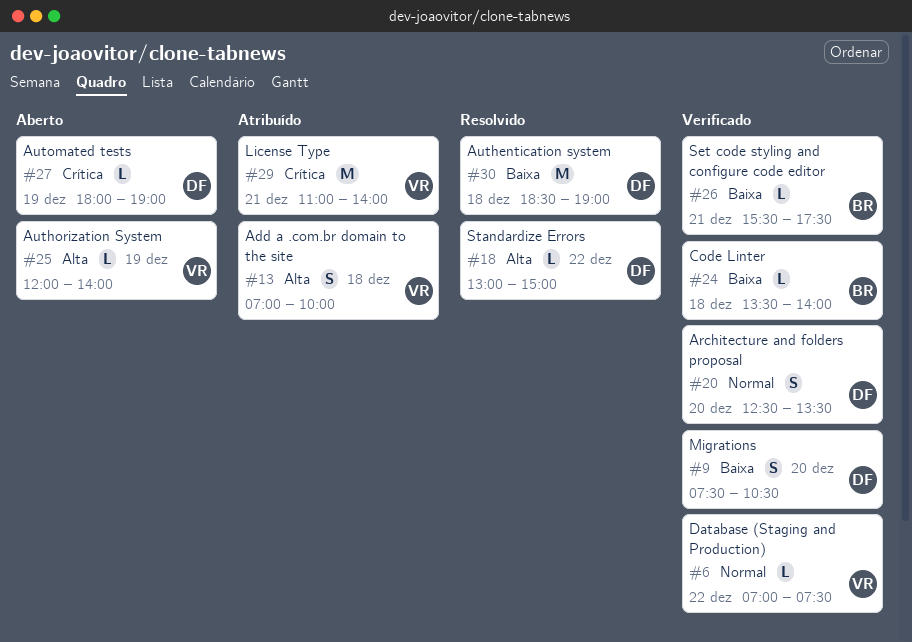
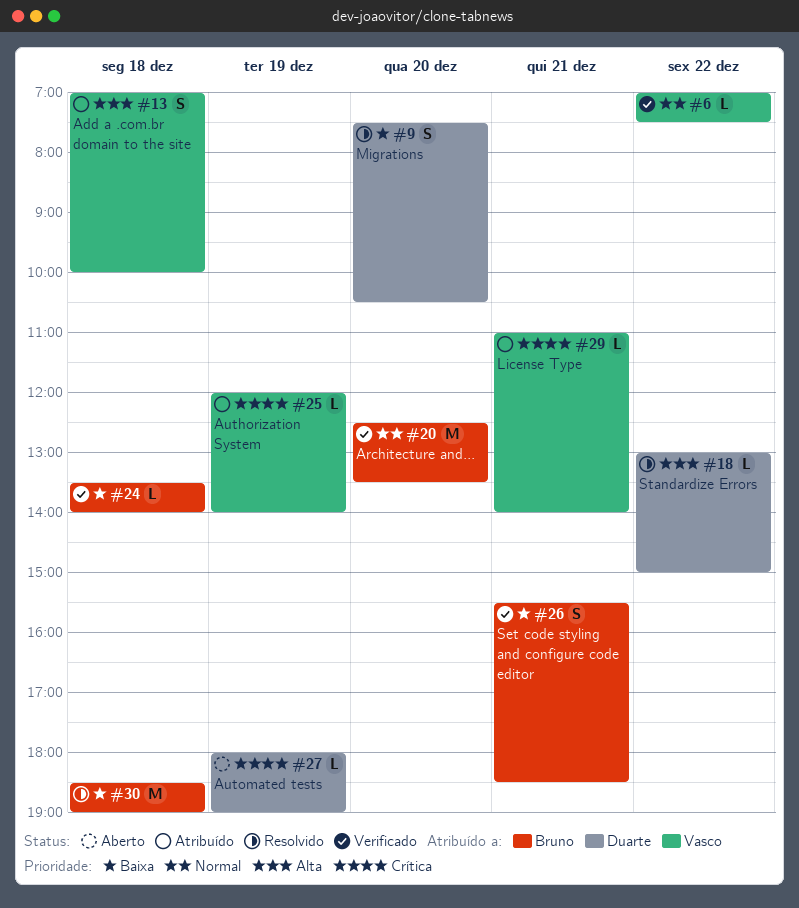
#9, status: Verificado -> Resolvido
#20, owner: Duarte -> Bruno
#20, estimate: S -> M
#25, status: Aberto -> Atribuído
#25, priority: Alta -> Crítica
#26, estimate: L -> S
#26, ends: 17:30 -> 18:30
#29, estimate: M -> L
#30, owner: Duarte -> Bruno

